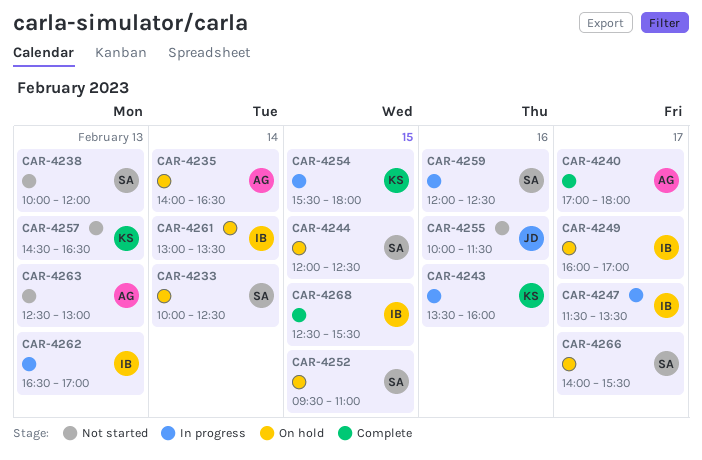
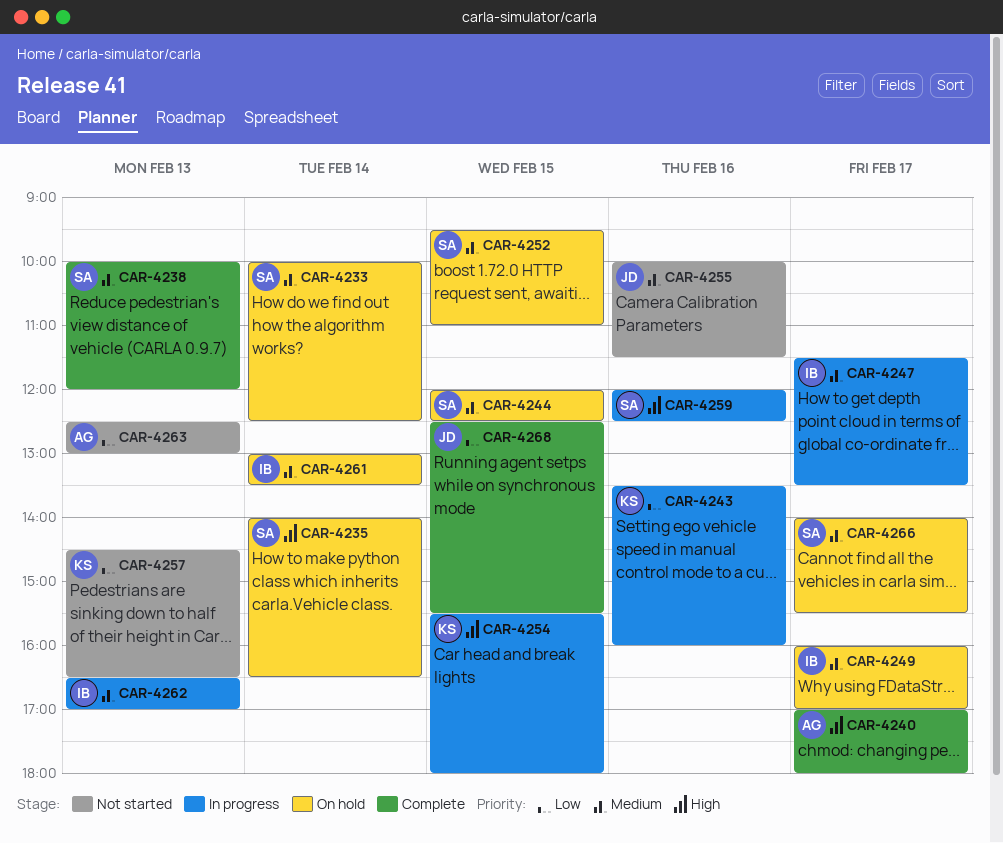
CAR-4235, owner: AG -> SA
CAR-4238, status: Not started -> Complete
CAR-4268, owner: IB -> JD

